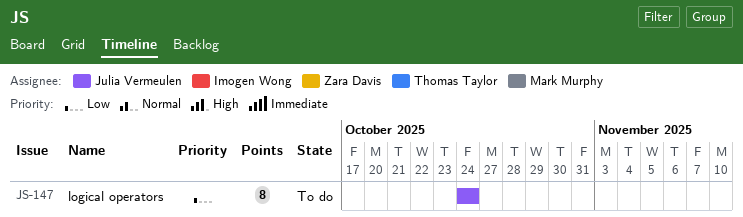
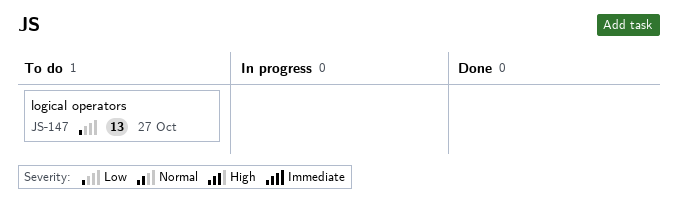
JS-147, estimate: 8 -> 13
JS-147, due: Oct 24 -> Oct 27

